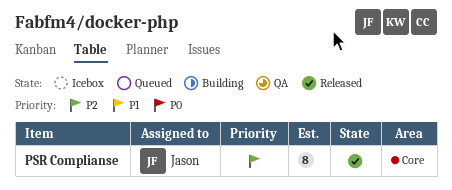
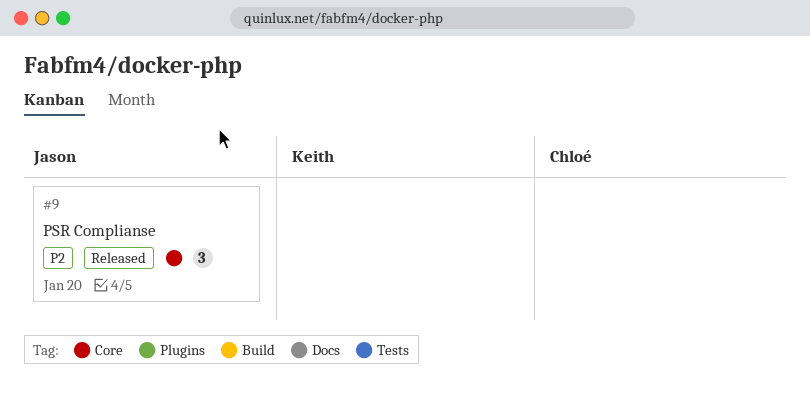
PSR Complianse, estimate: 8 -> 3

